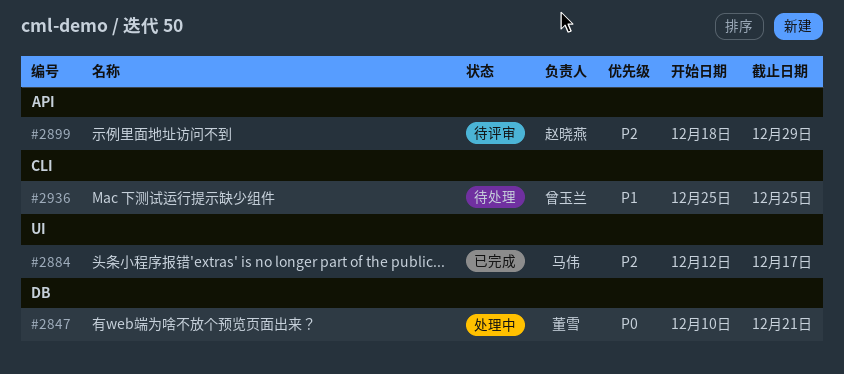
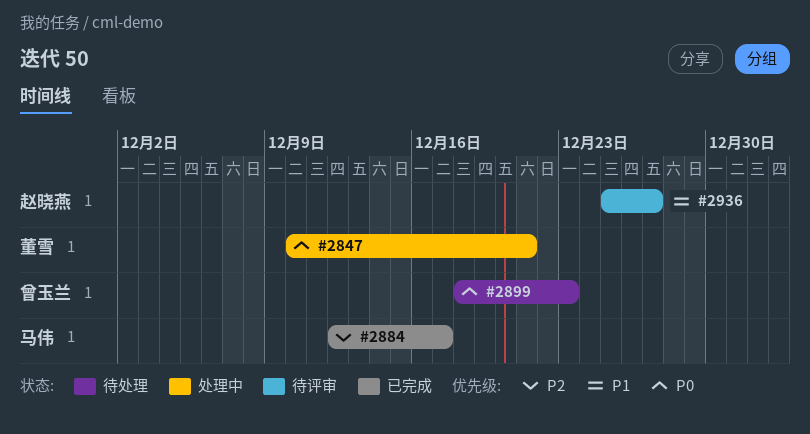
#2899, status: 待评审 -> 待处理
#2899, owner: 赵晓燕 -> 曾玉兰
#2899, priority: P2 -> P0
#2899, due: Dec 29 -> Dec 23
#2936, status: 待处理 -> 待评审
#2936, owner: 曾玉兰 -> 赵晓燕
#2936, due: Dec 25 -> Dec 27

